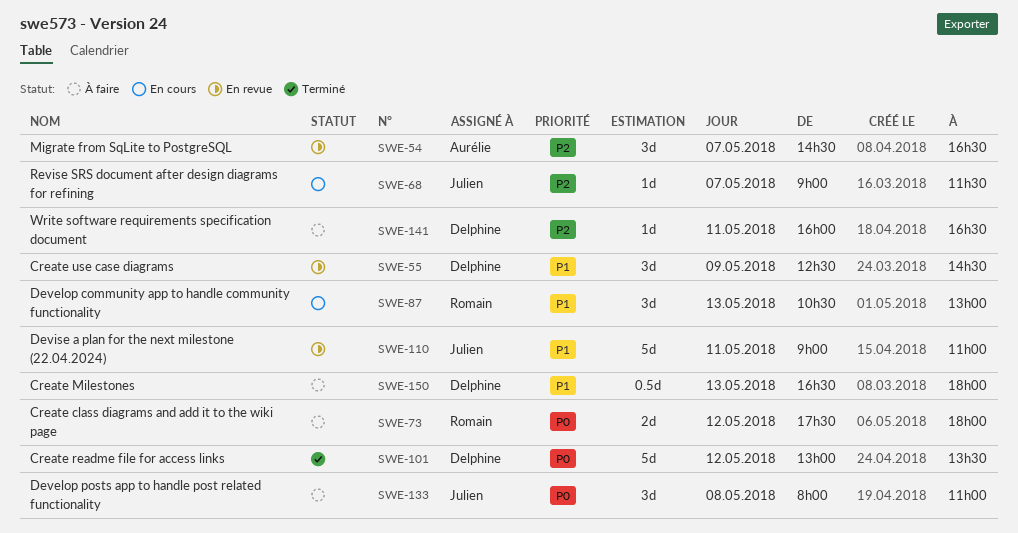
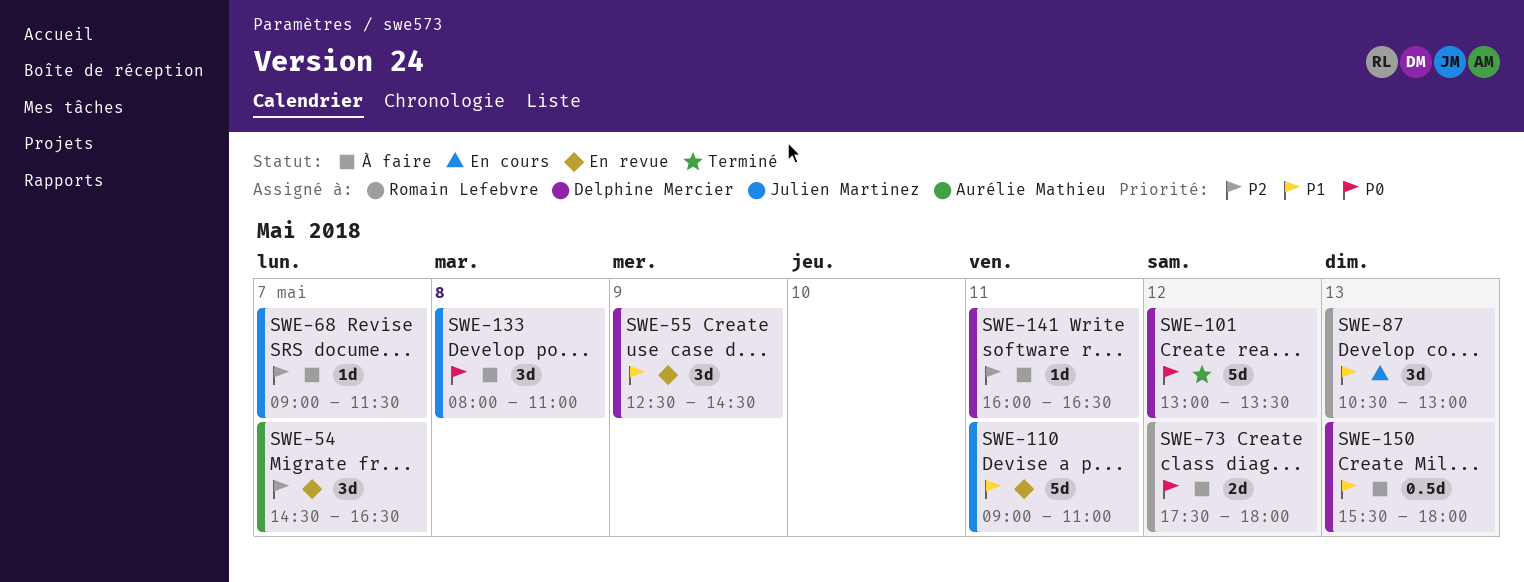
SWE-68, status: En cours -> À faire
SWE-150, begins: 16:30 -> 15:30

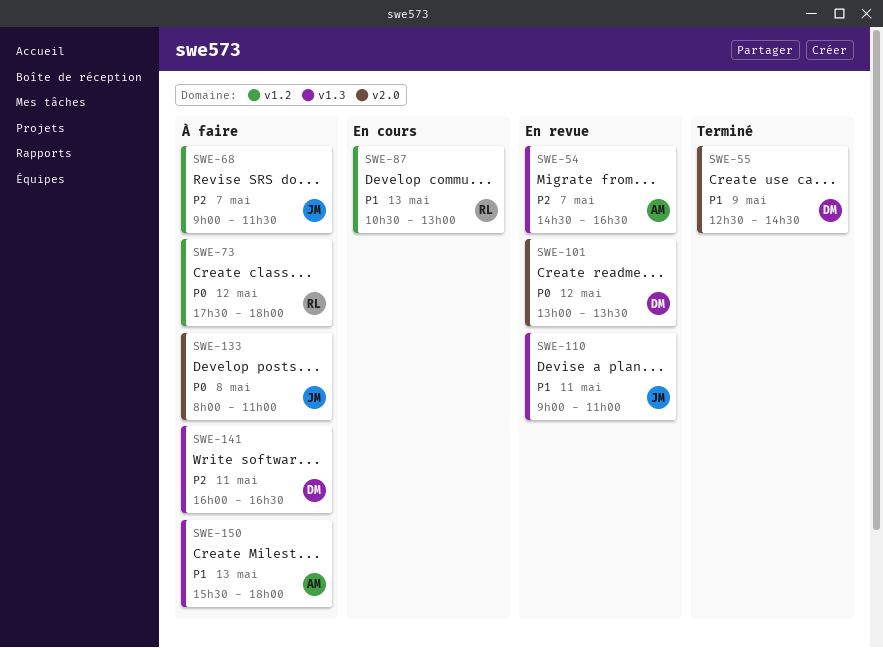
SWE-55, status: En revue -> Terminé
SWE-101, status: Terminé -> En revue
SWE-150, owner: Delphine Mercier -> Aurélie Mathieu

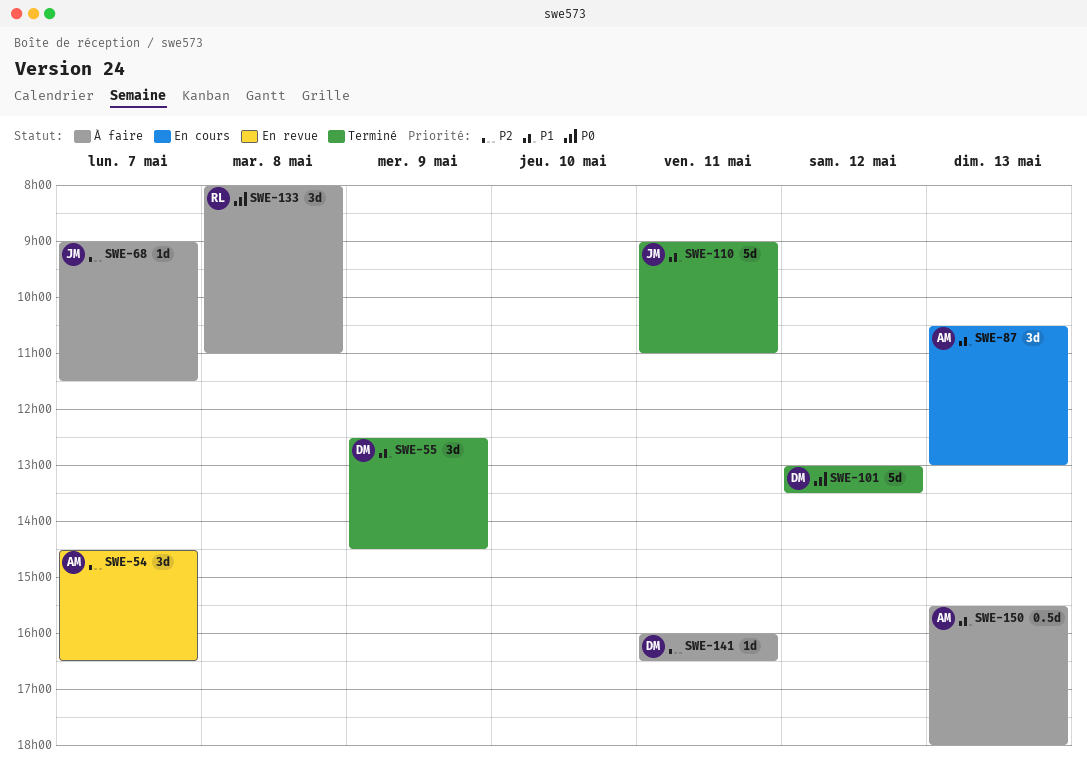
SWE-73: present -> none
SWE-87, owner: RL -> AM
SWE-101, status: En revue -> Terminé
SWE-110, status: En revue -> Terminé
SWE-133, owner: JM -> RL

